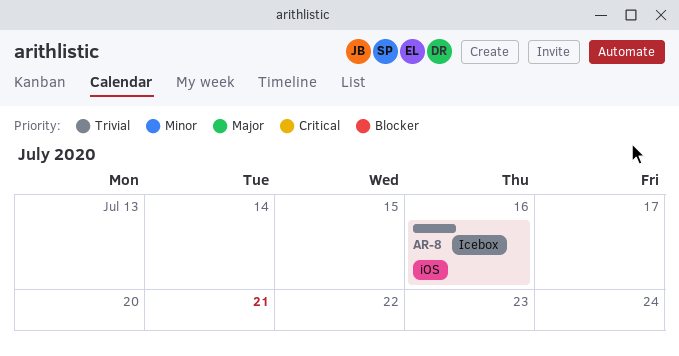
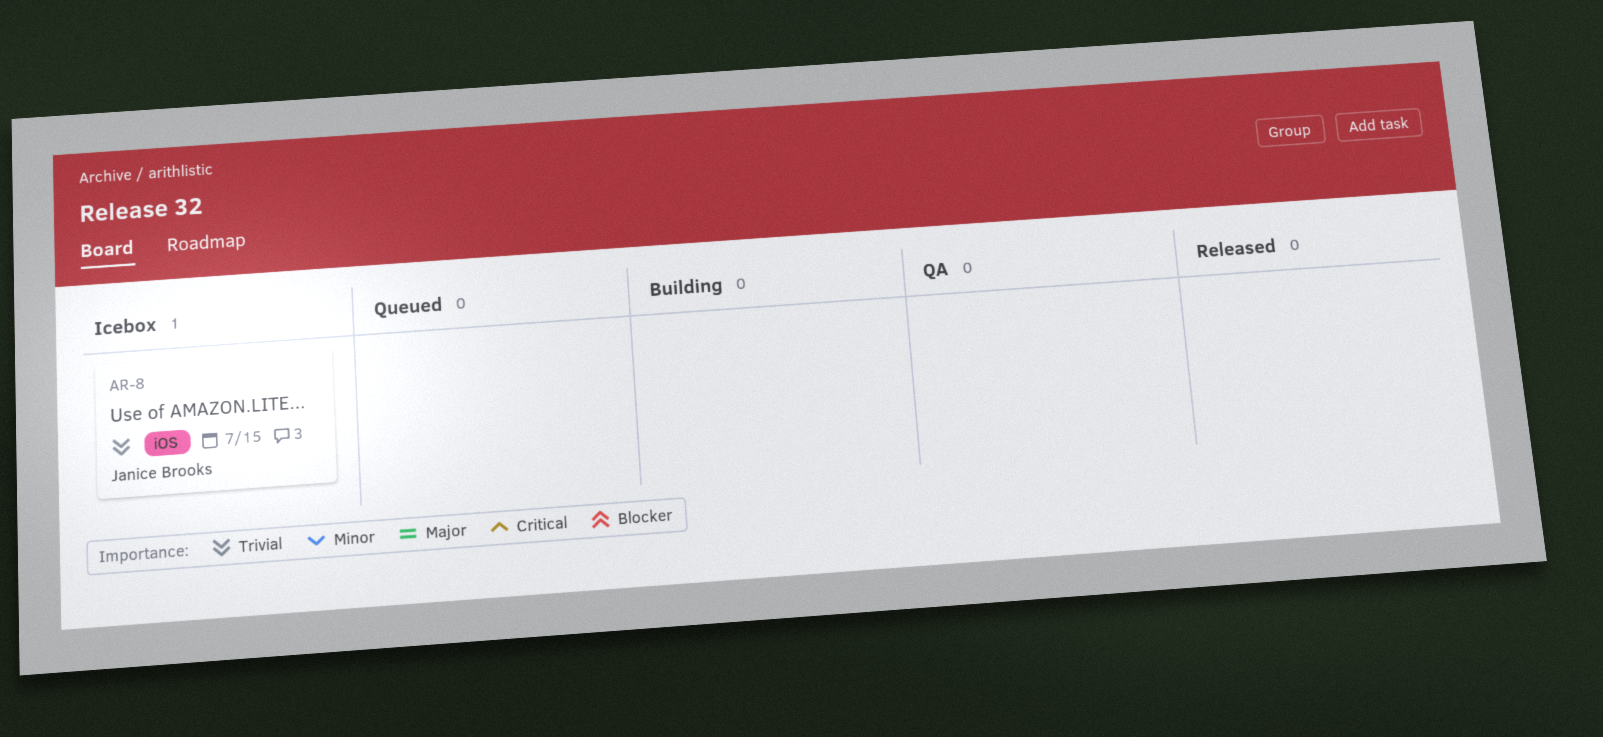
AR-8, due: Jul 16 -> Jul 15

